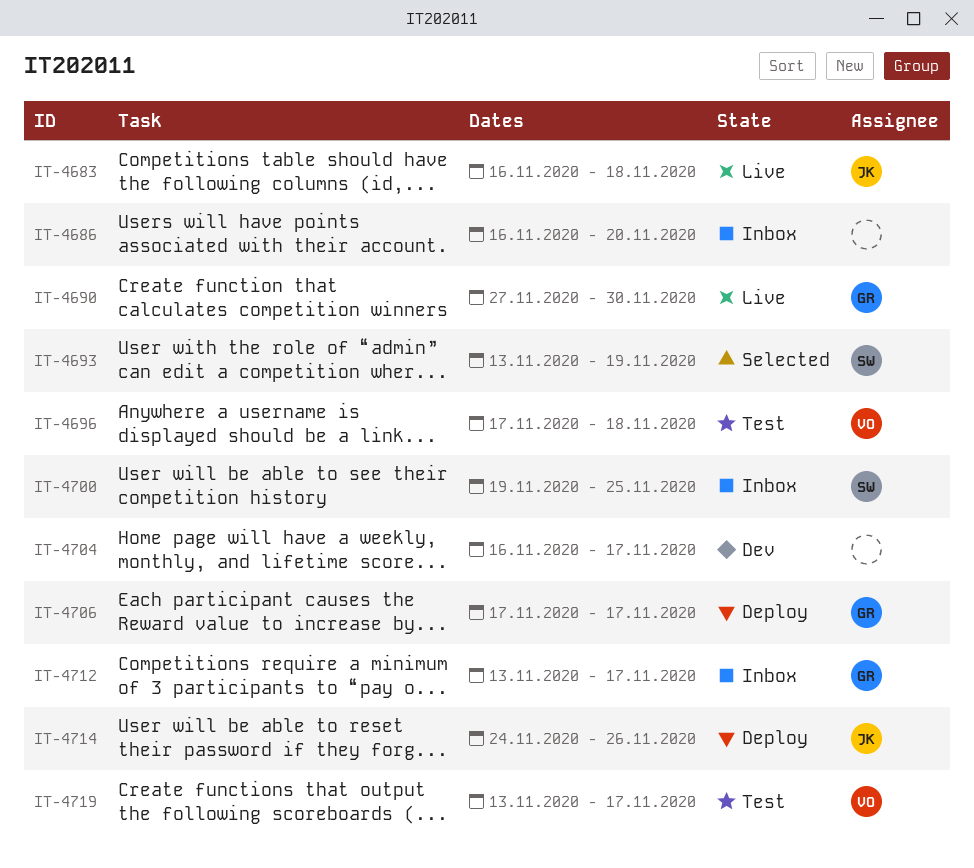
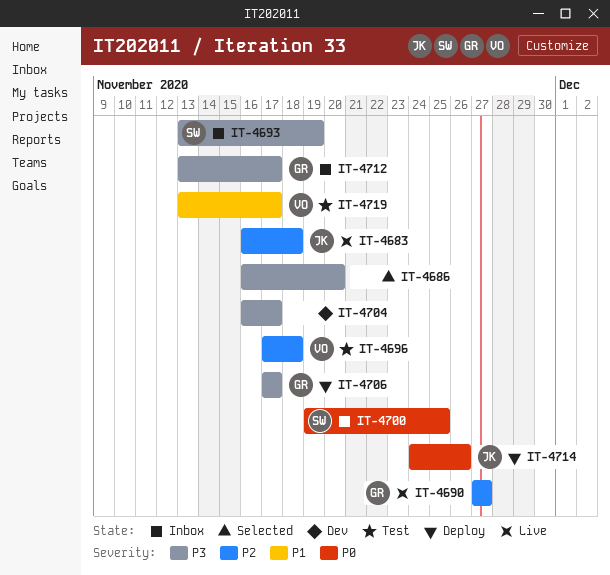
IT-4686, status: Inbox -> Selected
IT-4690, due: Nov 30 -> Nov 27
IT-4693, status: Selected -> Inbox

